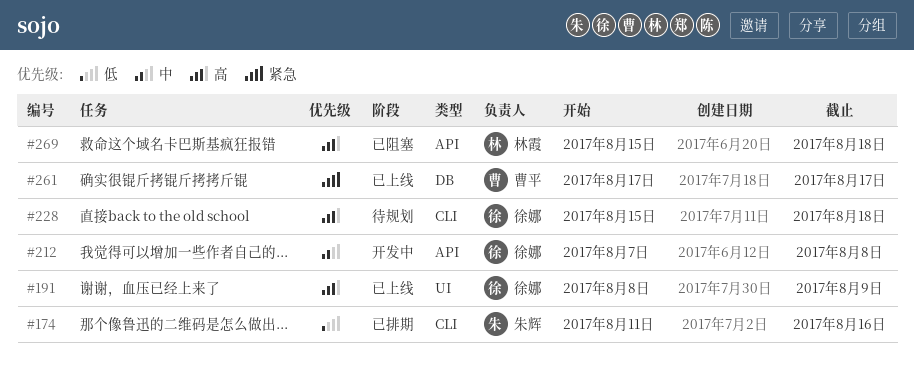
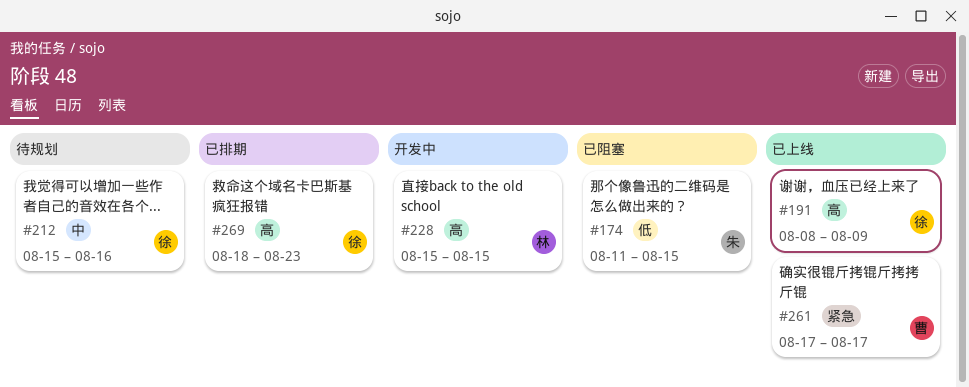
#174, status: 已排期 -> 已阻塞
#174, due: Aug 16 -> Aug 15
#212, status: 开发中 -> 待规划
#212, start: Aug 7 -> Aug 15
#212, due: Aug 8 -> Aug 16
#228, status: 待规划 -> 开发中
#228, owner: 徐娜 -> 林霞
#228, due: Aug 18 -> Aug 15
#269, status: 已阻塞 -> 已排期
#269, owner: 林霞 -> 徐娜
#269, start: Aug 15 -> Aug 18
#269, due: Aug 18 -> Aug 23

